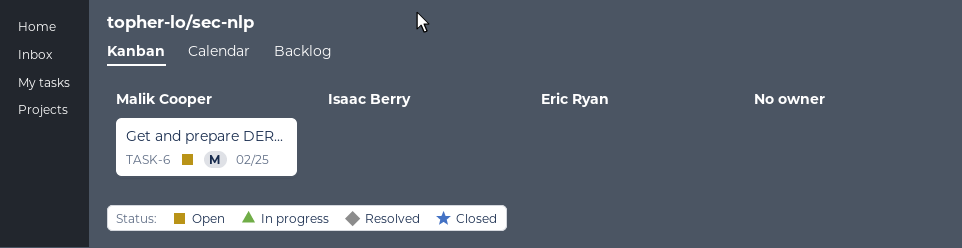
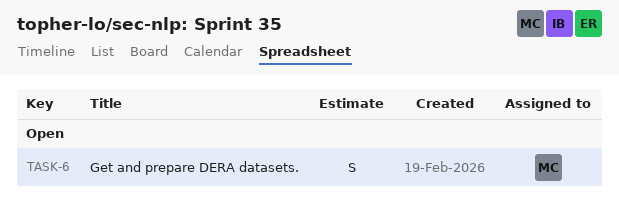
TASK-6, estimate: M -> S

